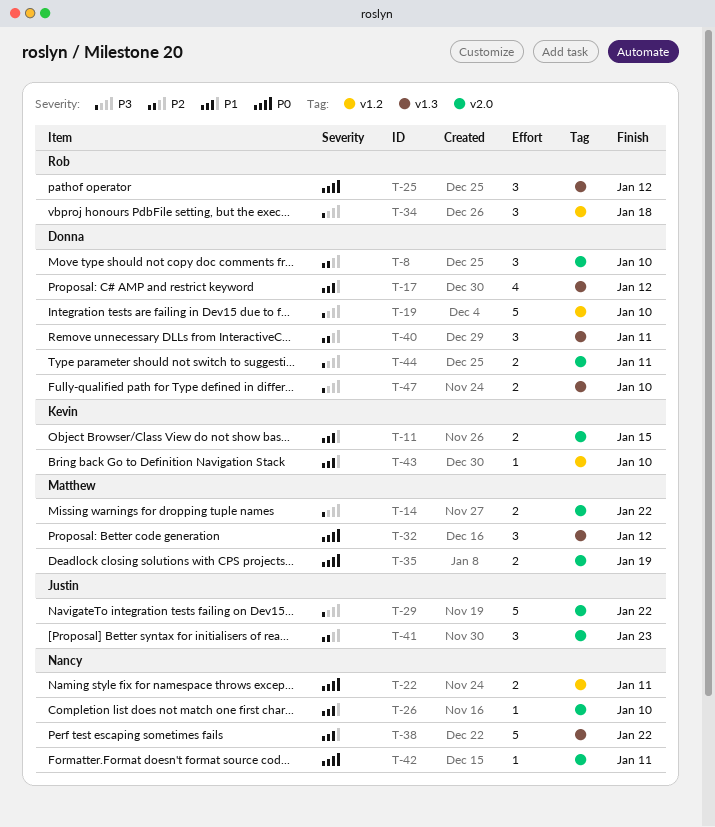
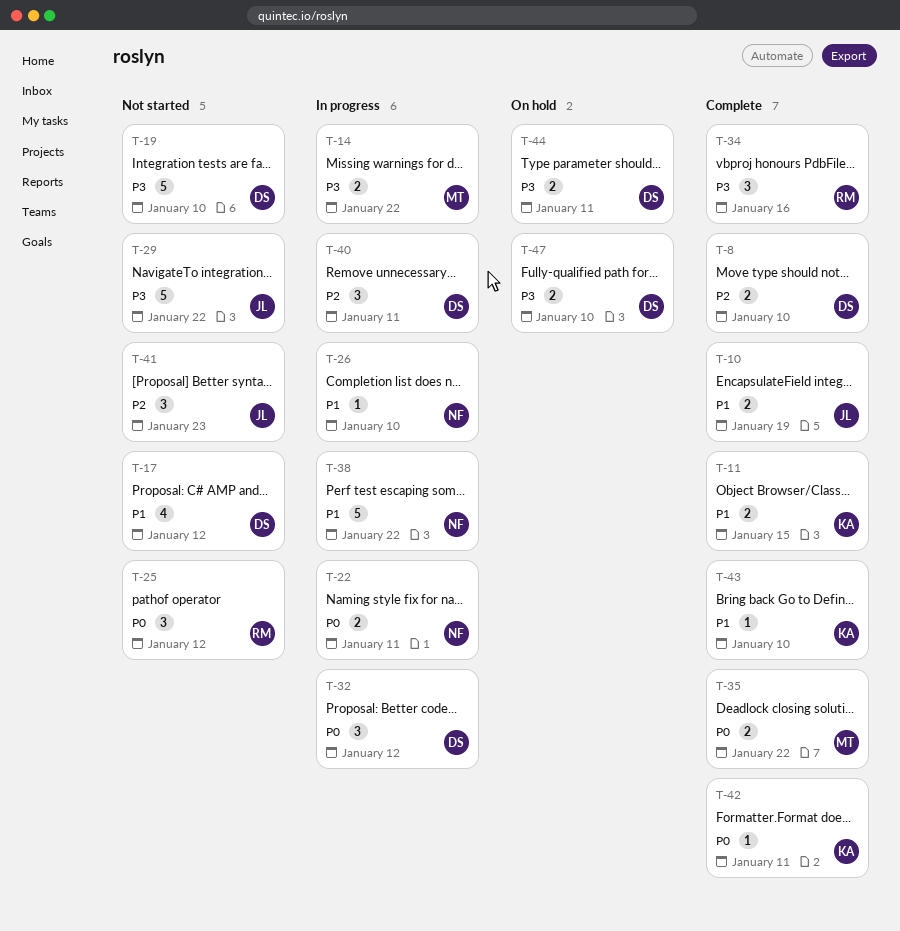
T-8, estimate: 3 -> 2
T-10: none -> present
T-32, owner: Matthew -> Donna
T-34, due: Jan 18 -> Jan 16
T-35, due: Jan 19 -> Jan 22
T-42, owner: Nancy -> Kevin

